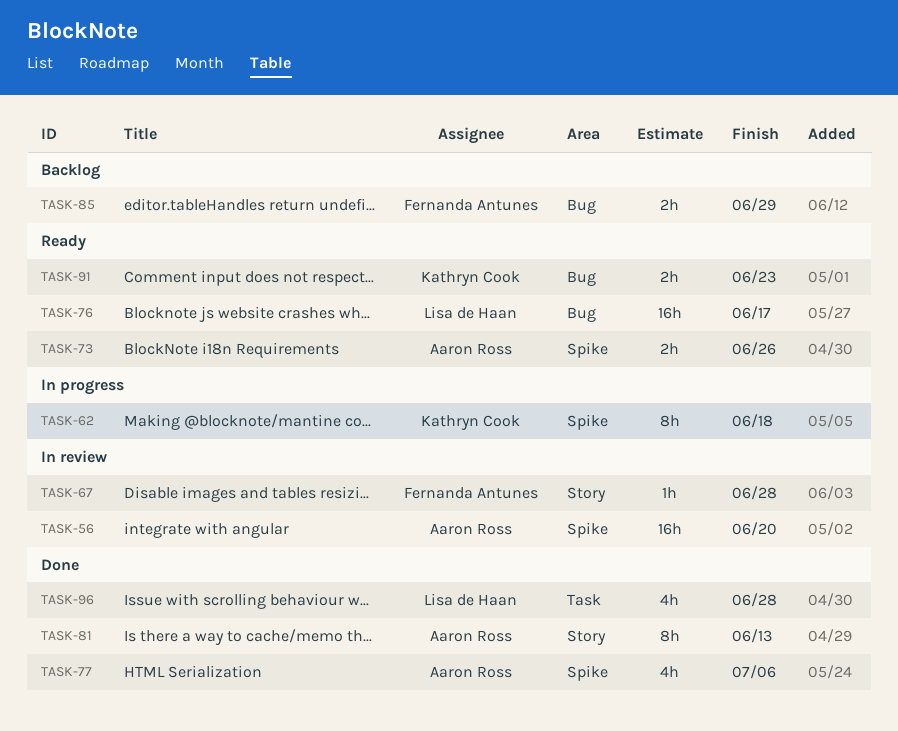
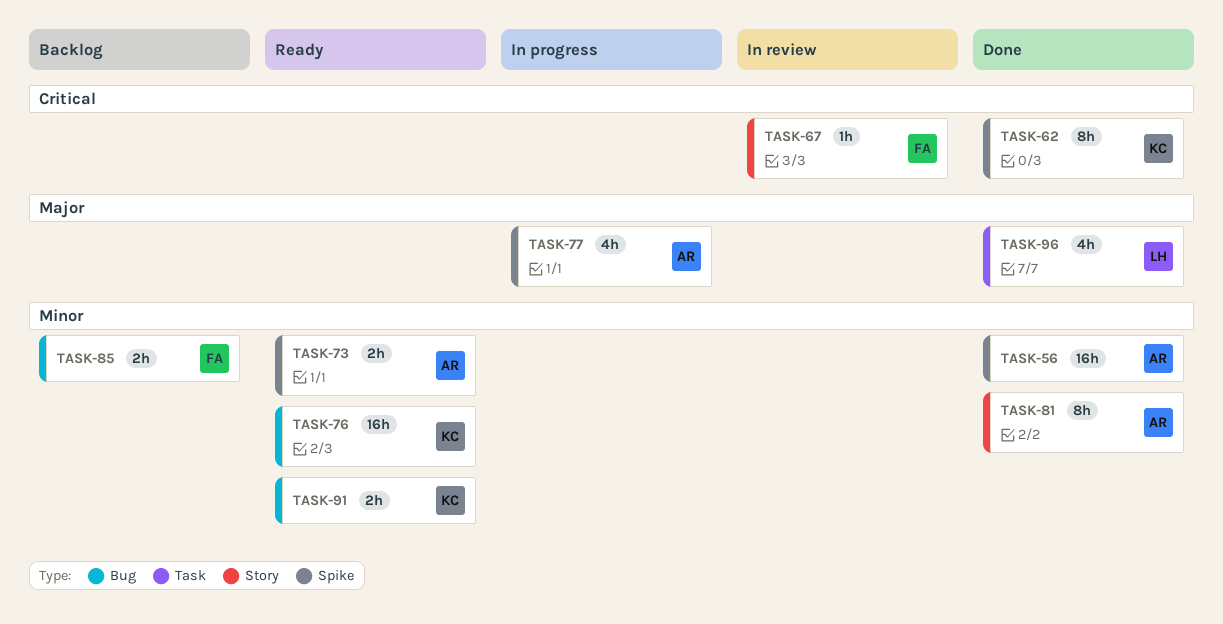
TASK-56, status: In review -> Done
TASK-62, status: In progress -> Done
TASK-76, owner: Lisa de Haan -> Kathryn Cook
TASK-77, status: Done -> In progress

